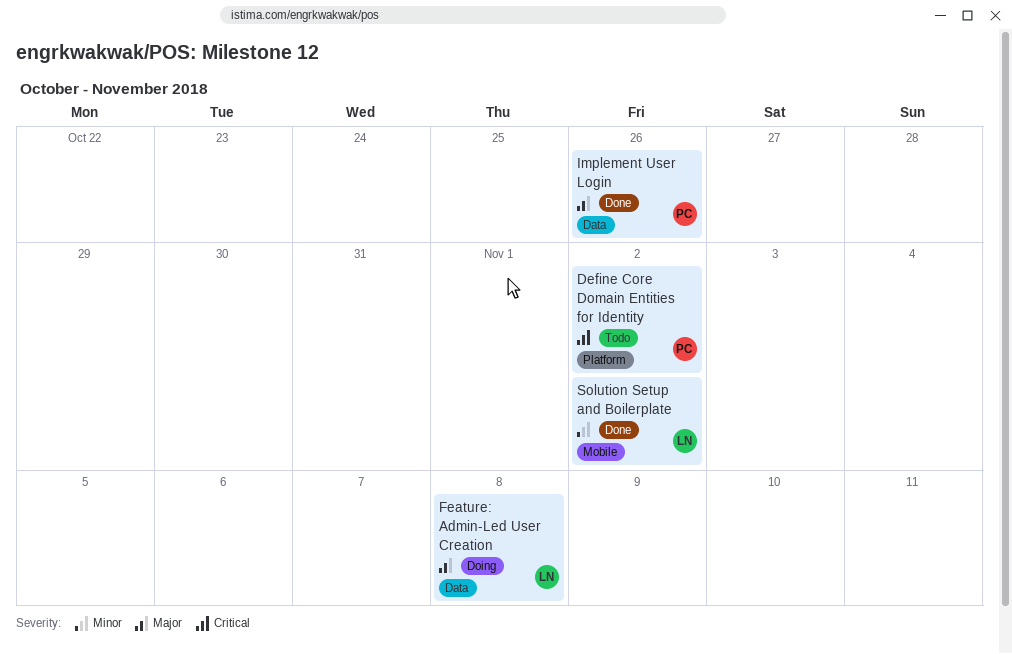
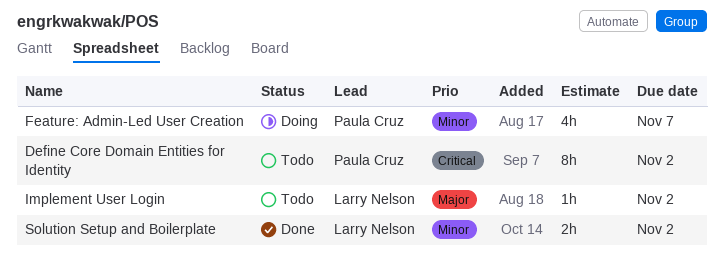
Feature: Admin-Led User Creation, owner: Larry Nelson -> Paula Cruz
Feature: Admin-Led User Creation, priority: Major -> Minor
Feature: Admin-Led User Creation, due: Nov 8 -> Nov 7
Implement User Login, status: Done -> Todo
Implement User Login, owner: Paula Cruz -> Larry Nelson
Implement User Login, due: Oct 26 -> Nov 2

